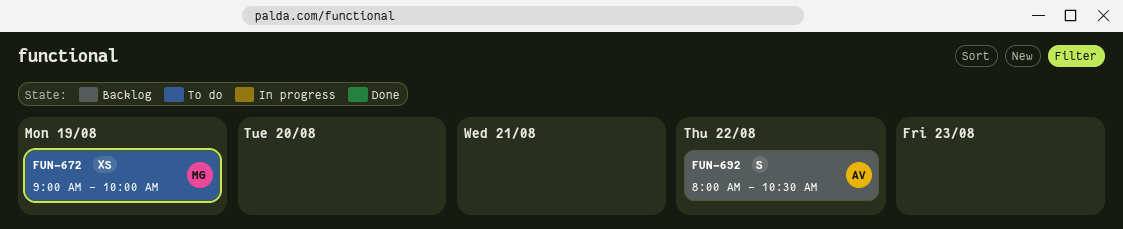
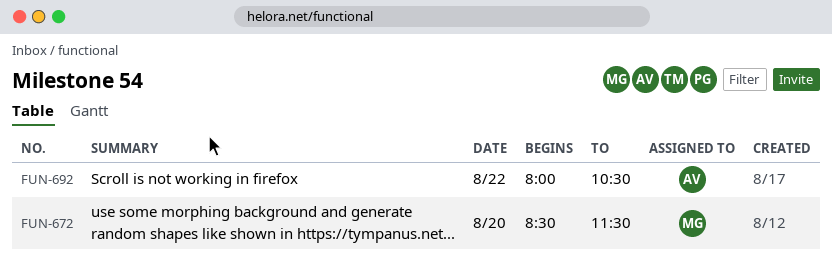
FUN-672, day: Aug 19 -> Aug 20
FUN-672, begins: 09:00 -> 08:30
FUN-672, ends: 10:00 -> 11:30

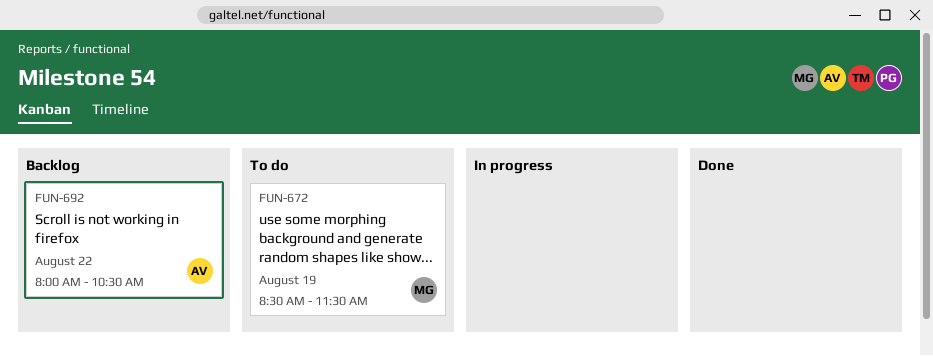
FUN-672, day: Aug 20 -> Aug 19

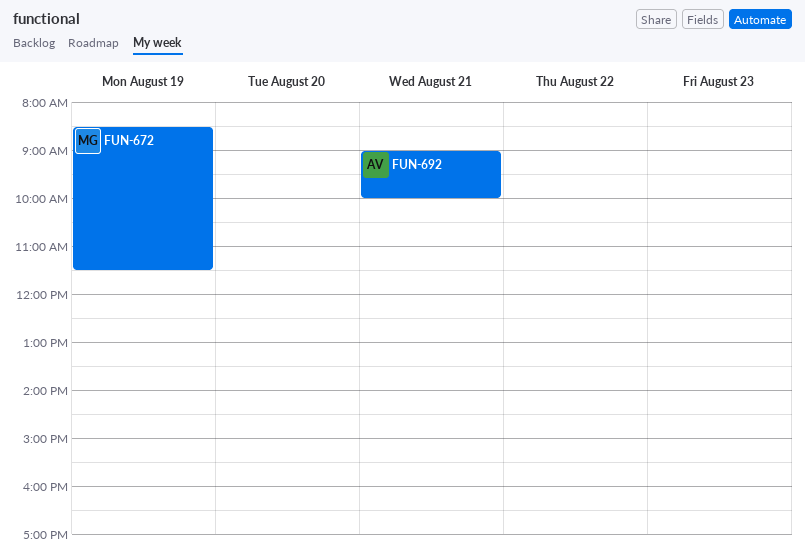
FUN-692, day: Aug 22 -> Aug 21
FUN-692, begins: 08:00 -> 09:00
FUN-692, ends: 10:30 -> 10:00

